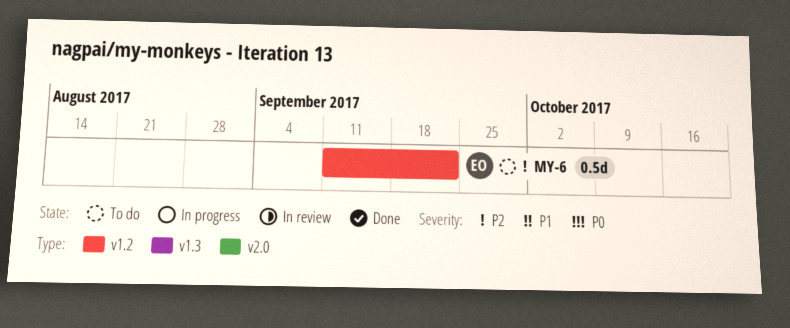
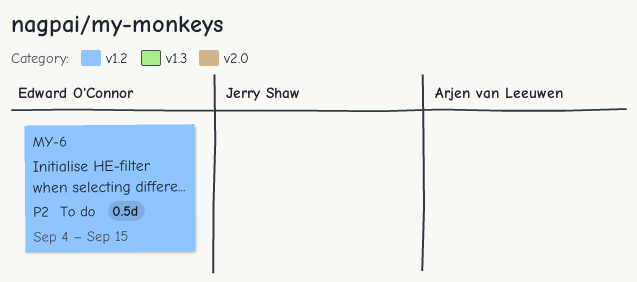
MY-6, start: Sep 11 -> Sep 4
MY-6, due: Sep 22 -> Sep 15

